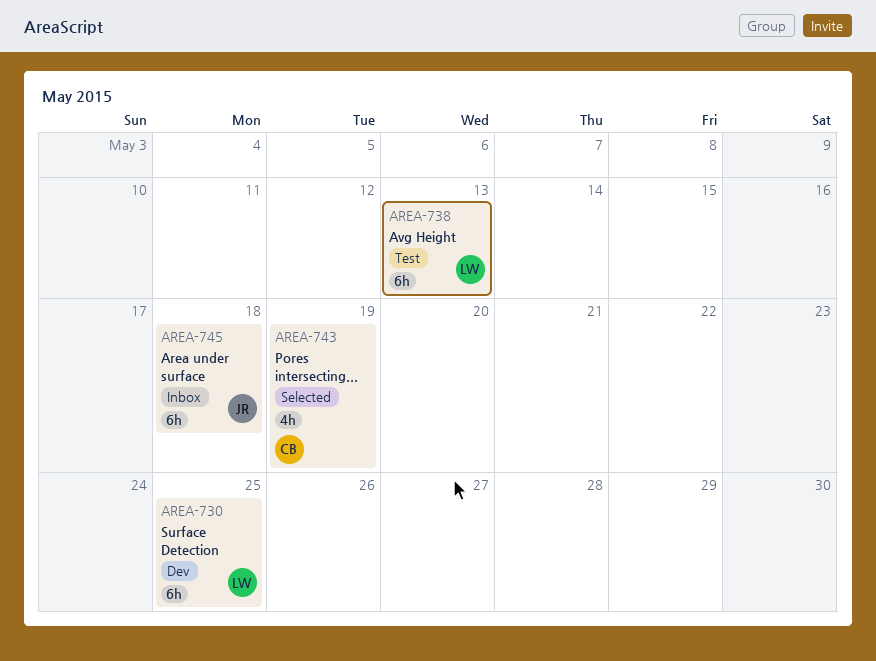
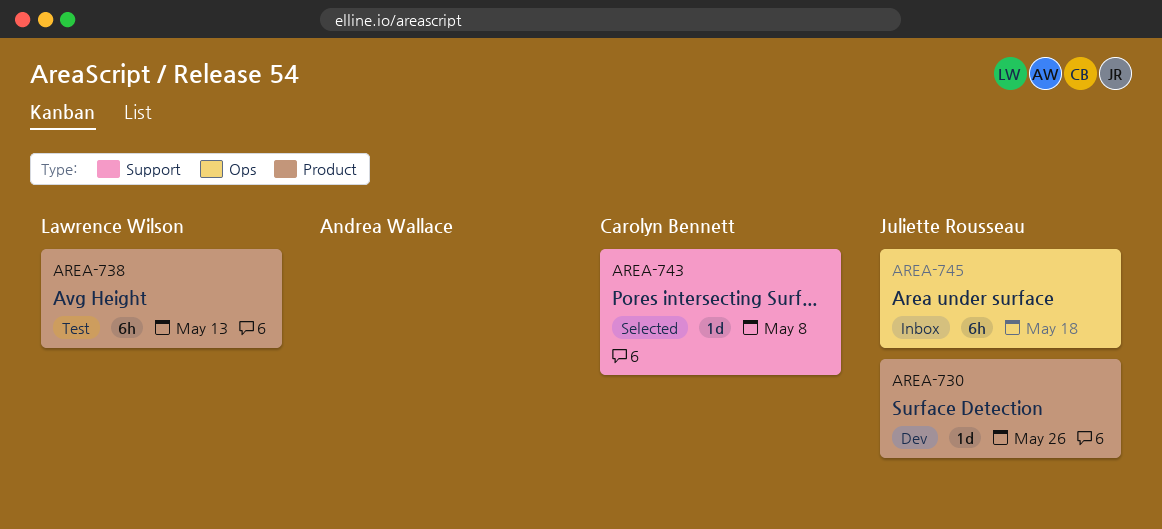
AREA-730, owner: Lawrence Wilson -> Juliette Rousseau
AREA-730, estimate: 6h -> 1d
AREA-730, due: May 25 -> May 26
AREA-743, estimate: 4h -> 1d
AREA-743, due: May 19 -> May 8

